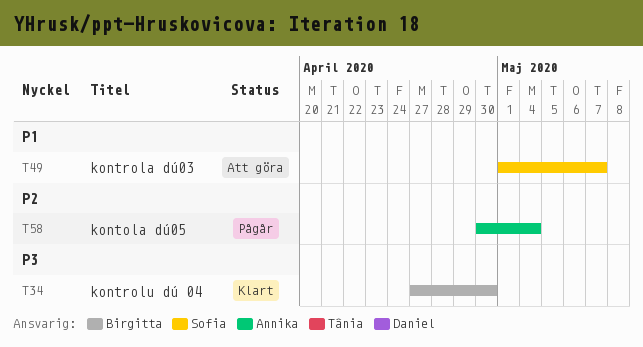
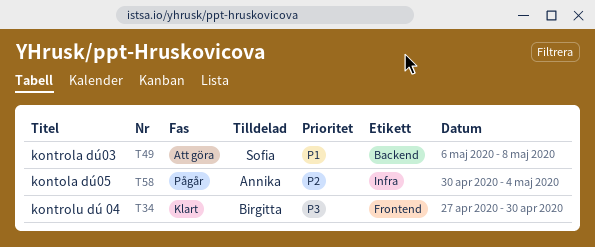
T49, start: May 1 -> May 6
T49, due: May 7 -> May 8

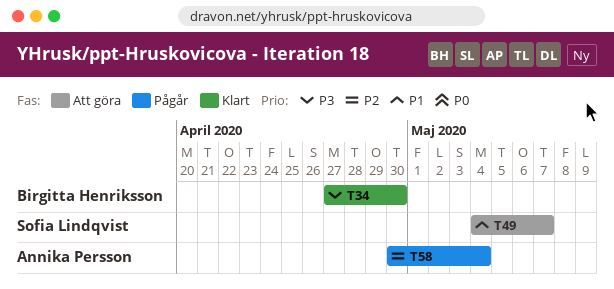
T49, start: May 6 -> May 4
T49, due: May 8 -> May 7

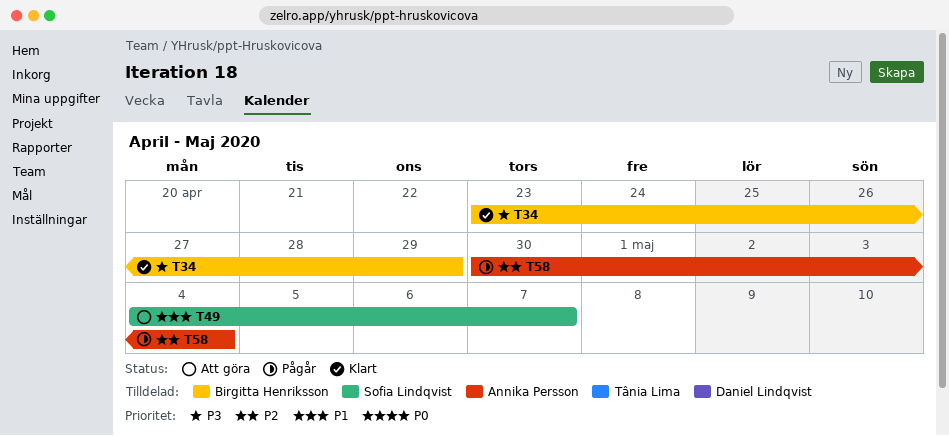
T34, start: Apr 27 -> Apr 23
T34, due: Apr 30 -> Apr 29

